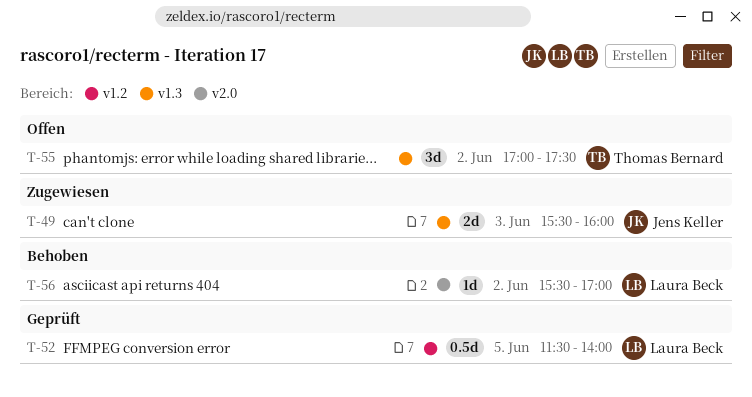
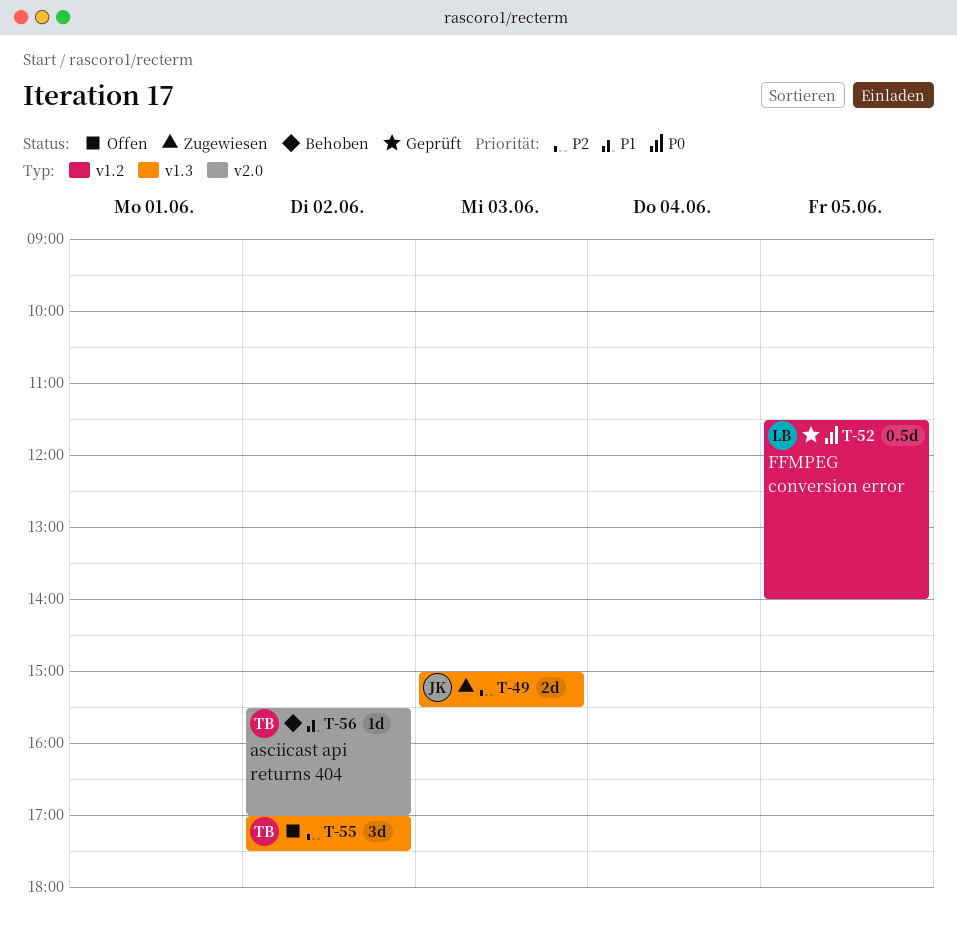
T-49, begins: 15:30 -> 15:00
T-49, ends: 16:00 -> 15:30
T-56, owner: Laura Beck -> Thomas Bernard

